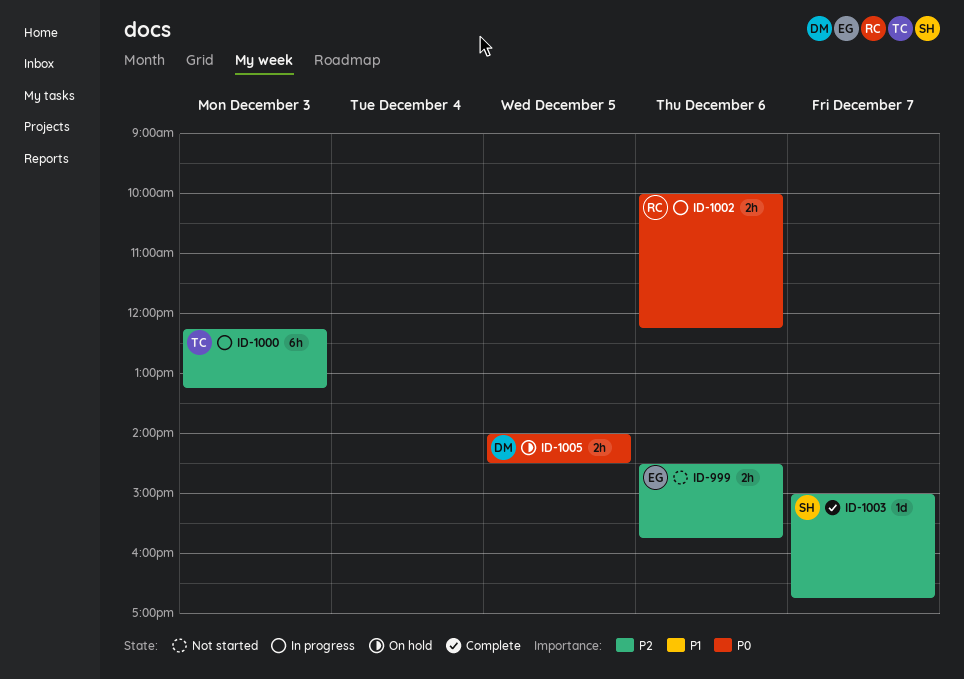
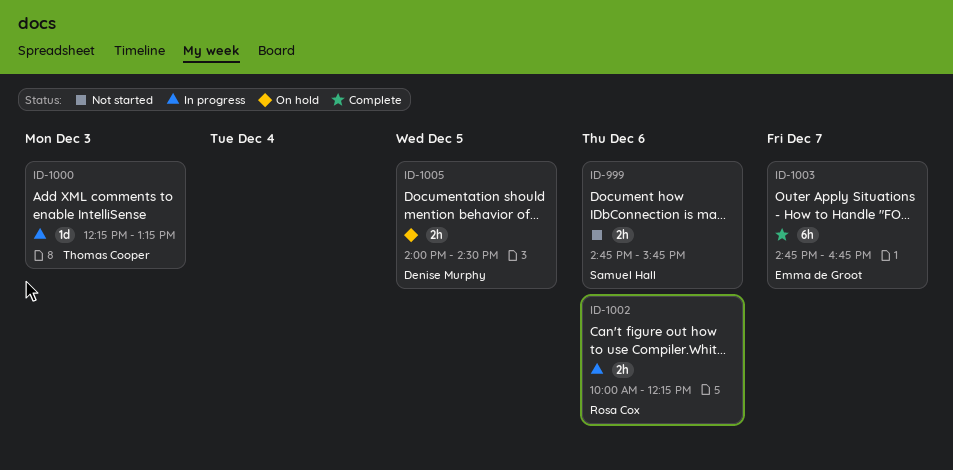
ID-999, owner: Emma de Groot -> Samuel Hall
ID-999, begins: 14:30 -> 14:45
ID-1000, estimate: 6h -> 1d
ID-1003, owner: Samuel Hall -> Emma de Groot
ID-1003, estimate: 1d -> 6h
ID-1003, begins: 15:00 -> 14:45

